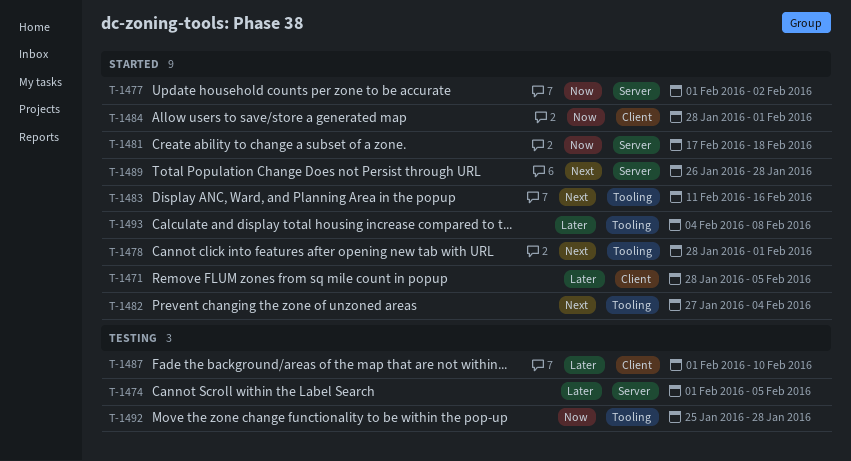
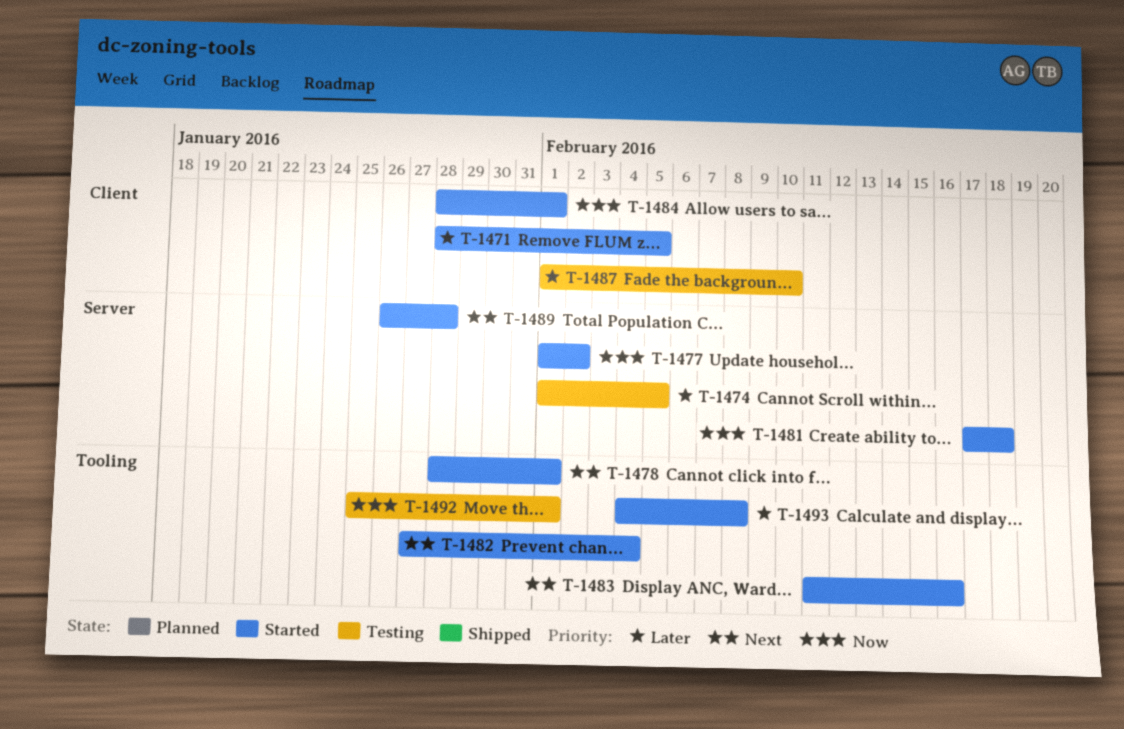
T-1492, due: Jan 28 -> Feb 1

